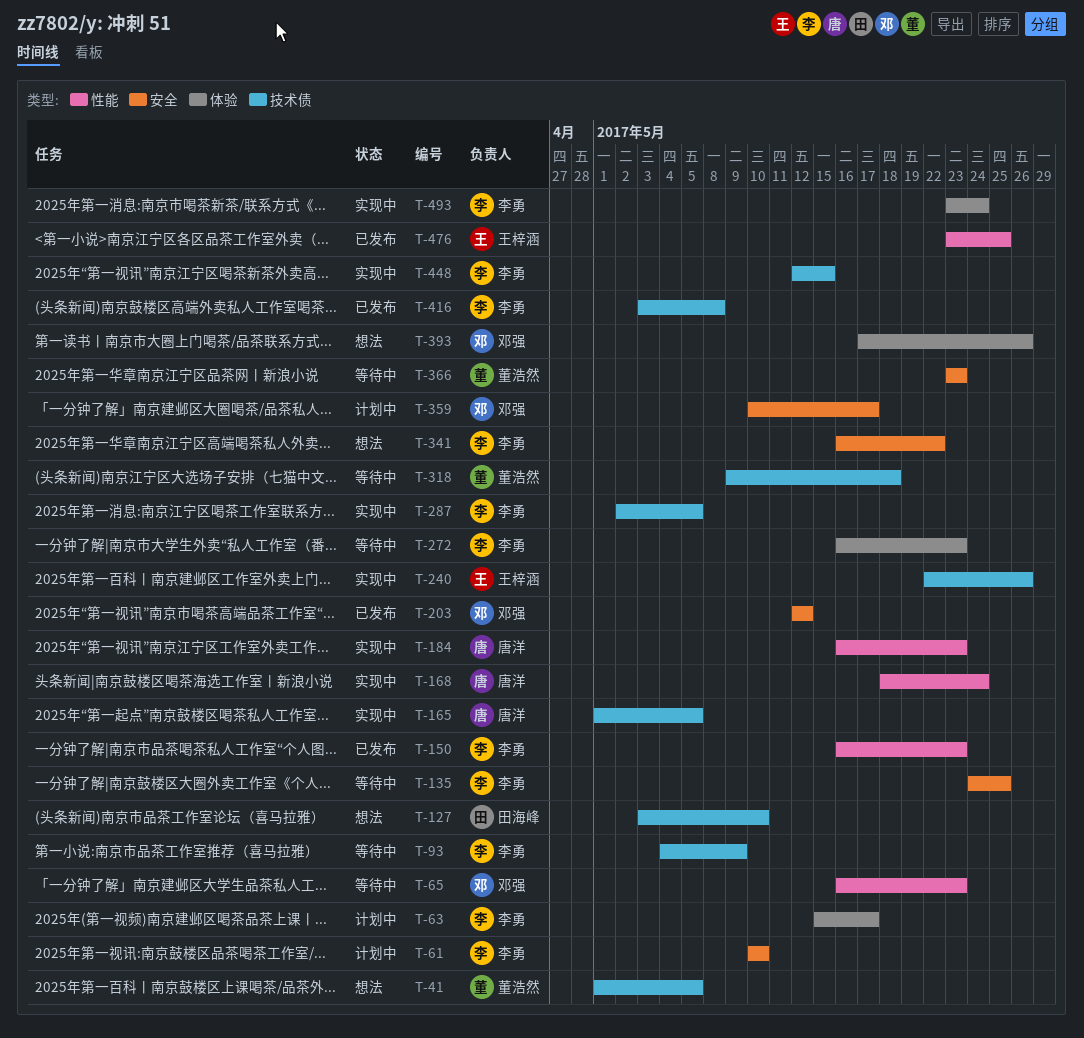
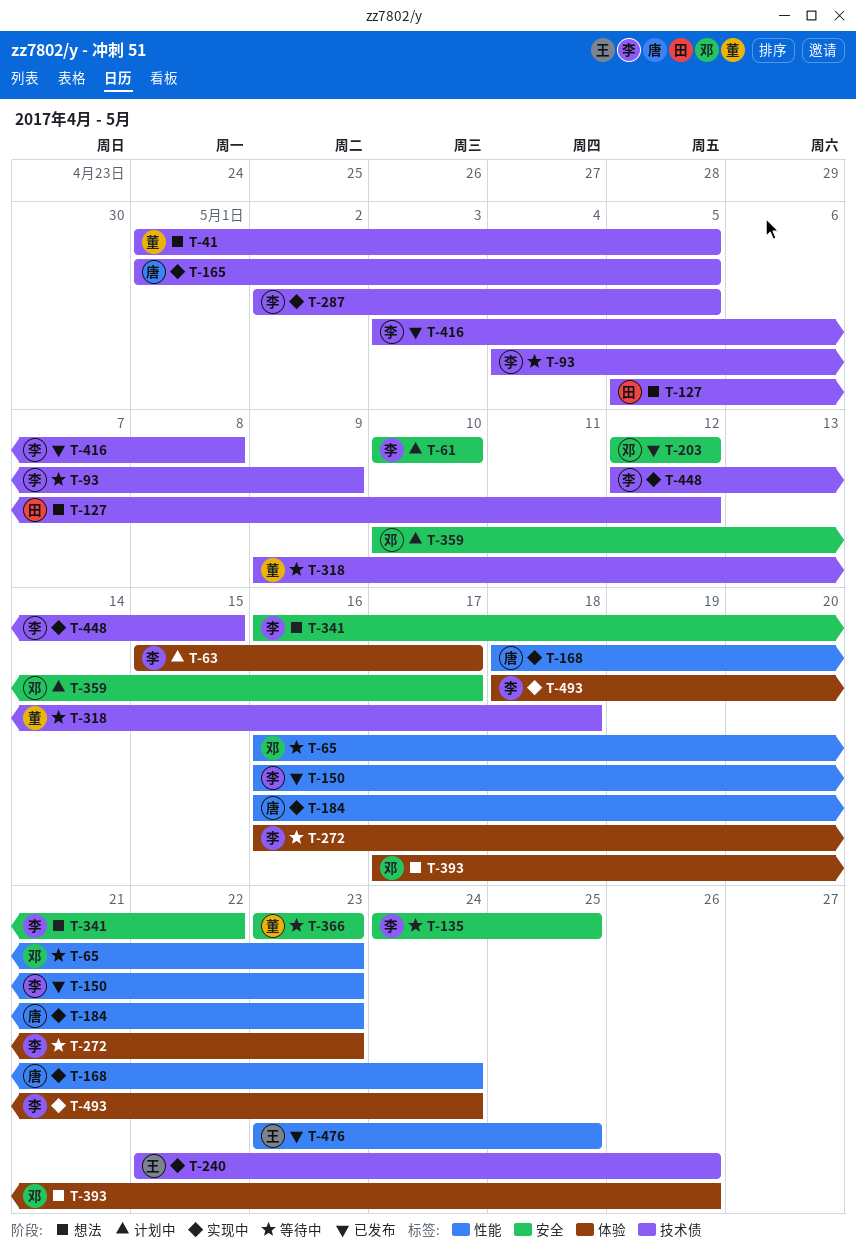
T-127, start: May 3 -> May 5
T-127, due: May 10 -> May 12
T-493, start: May 23 -> May 18

